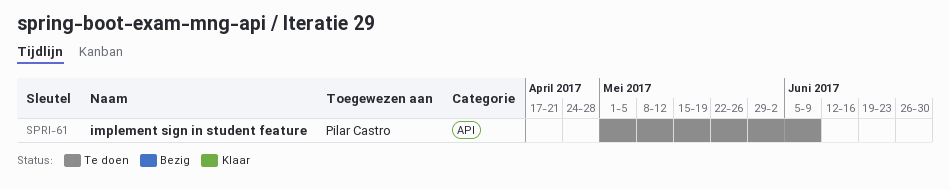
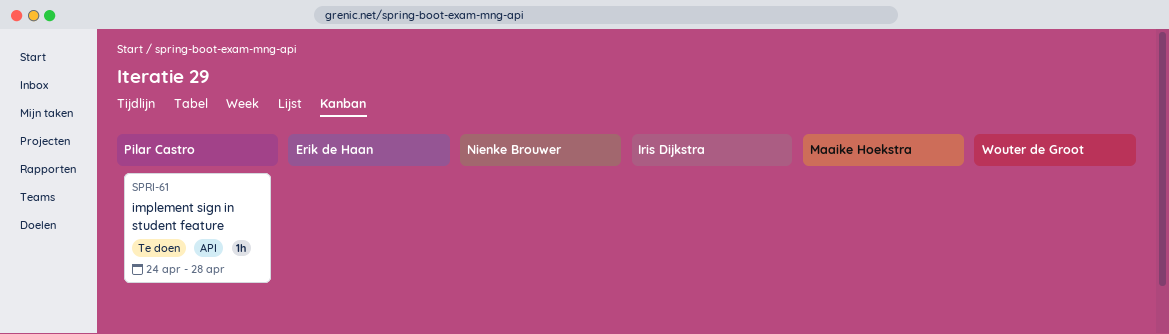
SPRI-61, start: May 1 -> Apr 24
SPRI-61, due: Jun 9 -> Apr 28

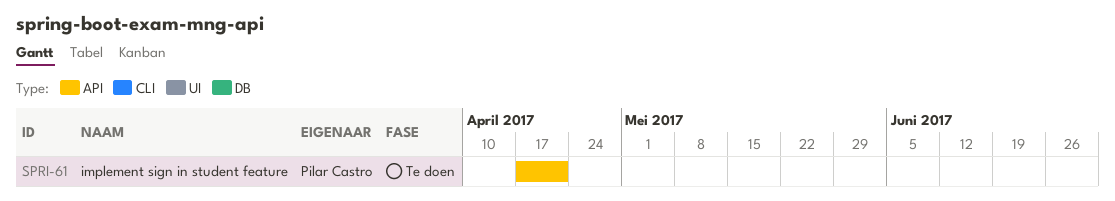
SPRI-61, start: Apr 24 -> Apr 17
SPRI-61, due: Apr 28 -> Apr 21

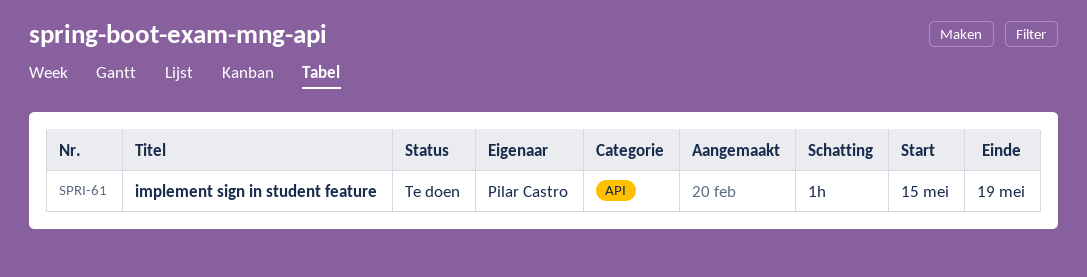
SPRI-61, start: Apr 17 -> May 15
SPRI-61, due: Apr 21 -> May 19

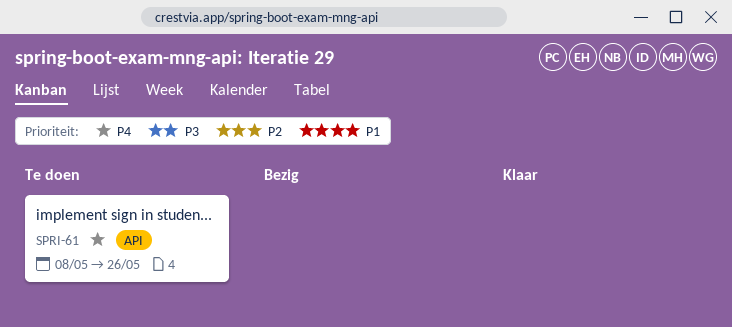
SPRI-61, start: May 15 -> May 8
SPRI-61, due: May 19 -> May 26

